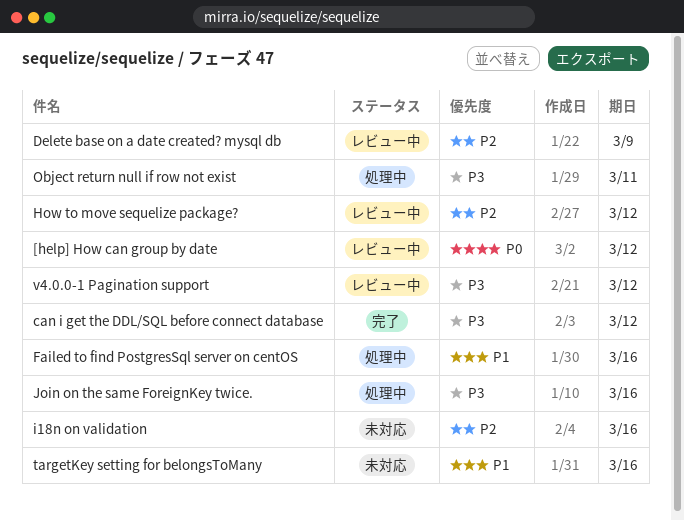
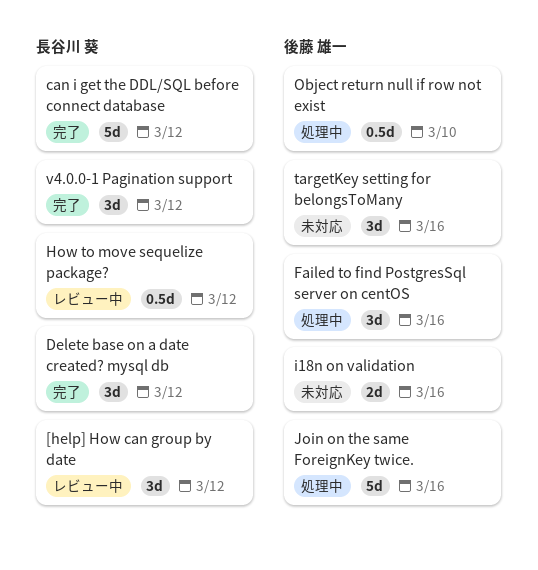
Delete base on a date created? mysql db, status: レビュー中 -> 完了
Delete base on a date created? mysql db, due: Mar 9 -> Mar 12
Object return null if row not exist, due: Mar 11 -> Mar 10
v4.0.0-1 Pagination support, status: レビュー中 -> 完了

